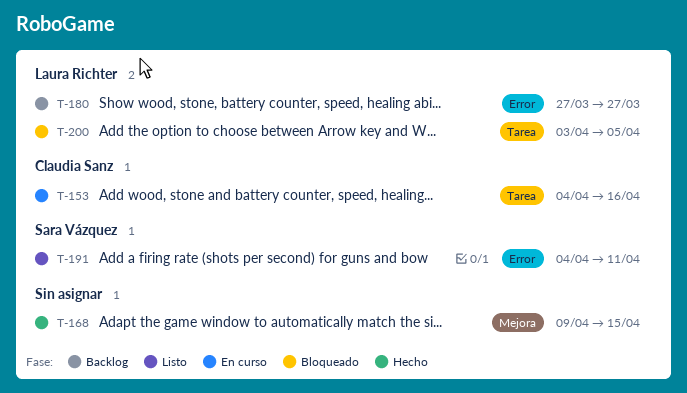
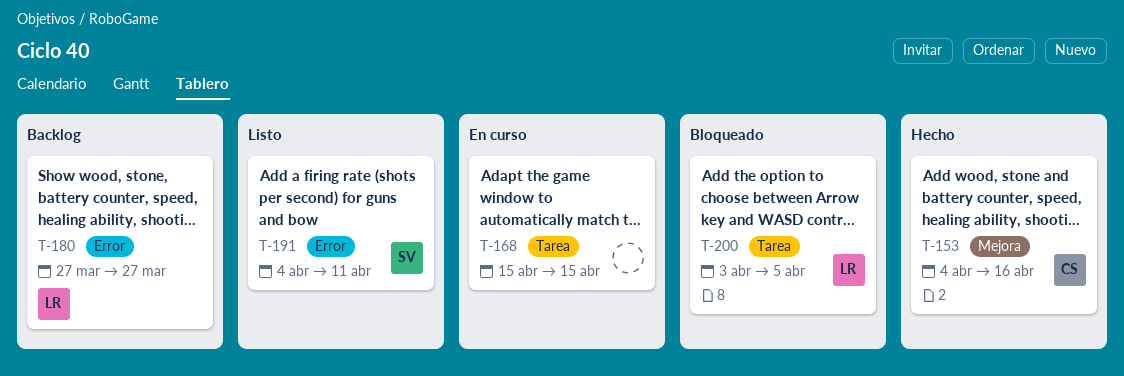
T-153, status: En curso -> Hecho
T-153, label: Tarea -> Mejora
T-168, status: Hecho -> En curso
T-168, label: Mejora -> Tarea
T-168, start: Apr 9 -> Apr 15

